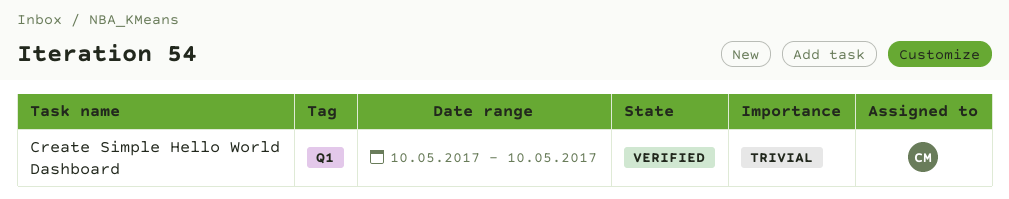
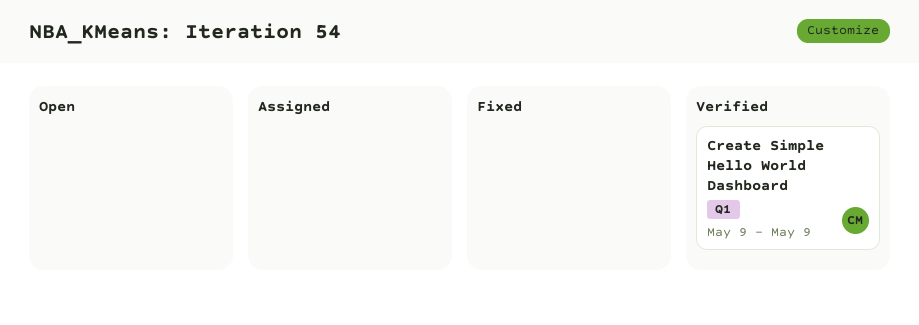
Create Simple Hello World Dashboard, start: May 10 -> May 9
Create Simple Hello World Dashboard, due: May 10 -> May 9

